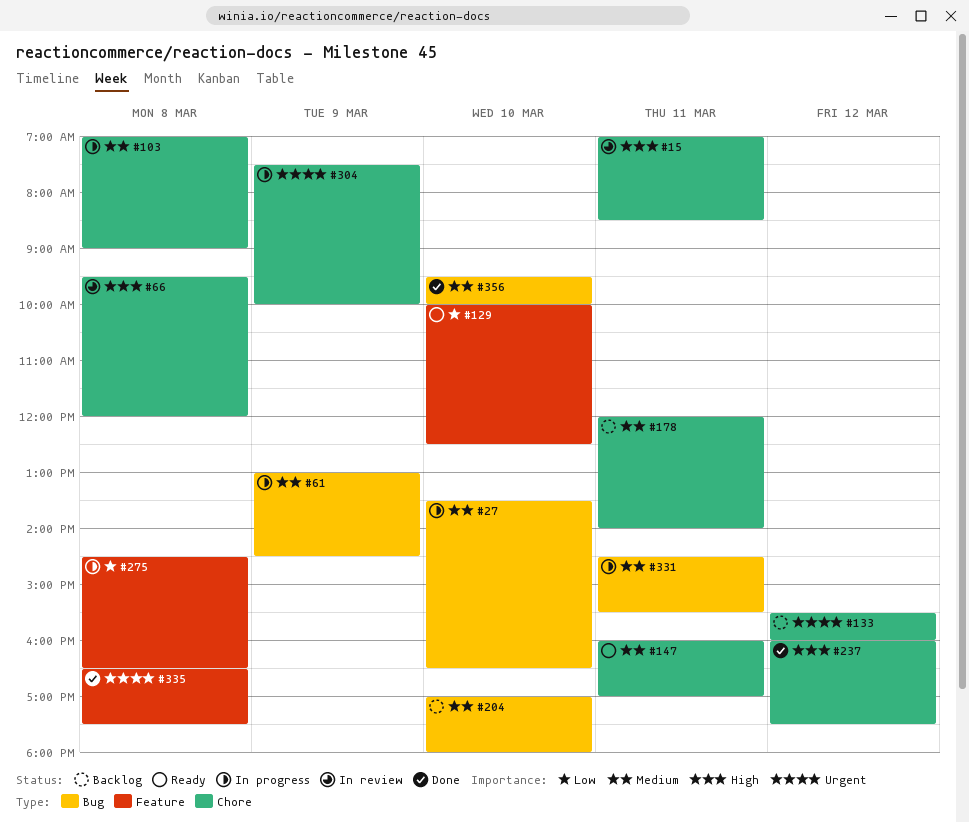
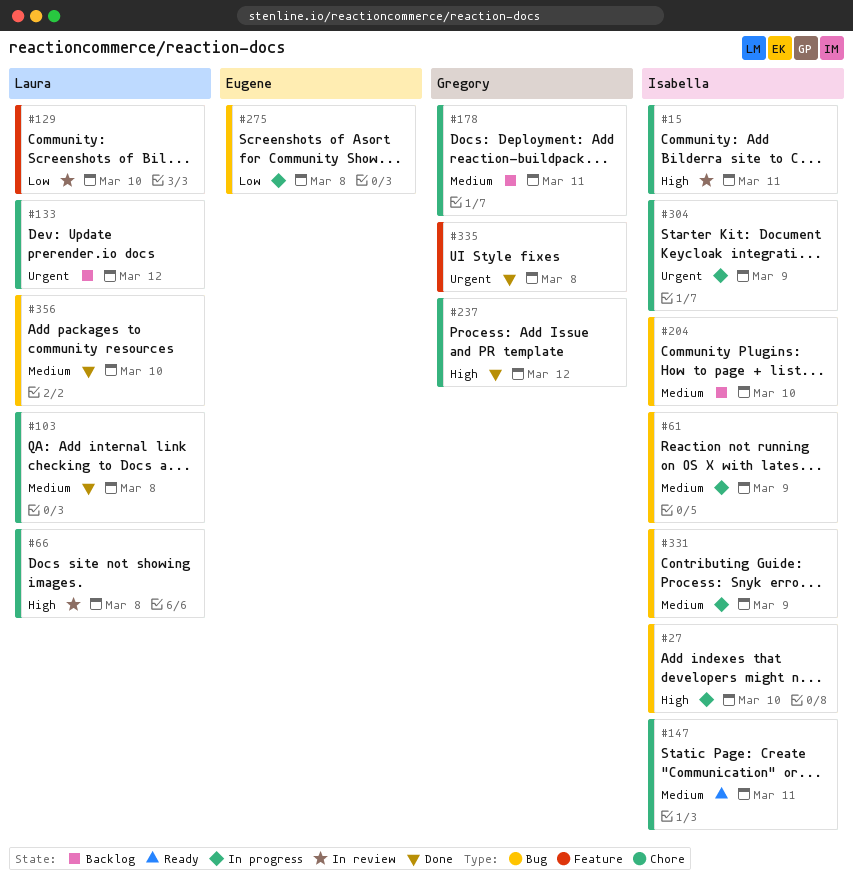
#27, priority: Medium -> High
#103, status: In progress -> Done
#129, status: Ready -> In review
#275, label: Feature -> Bug
#331, day: Mar 11 -> Mar 9

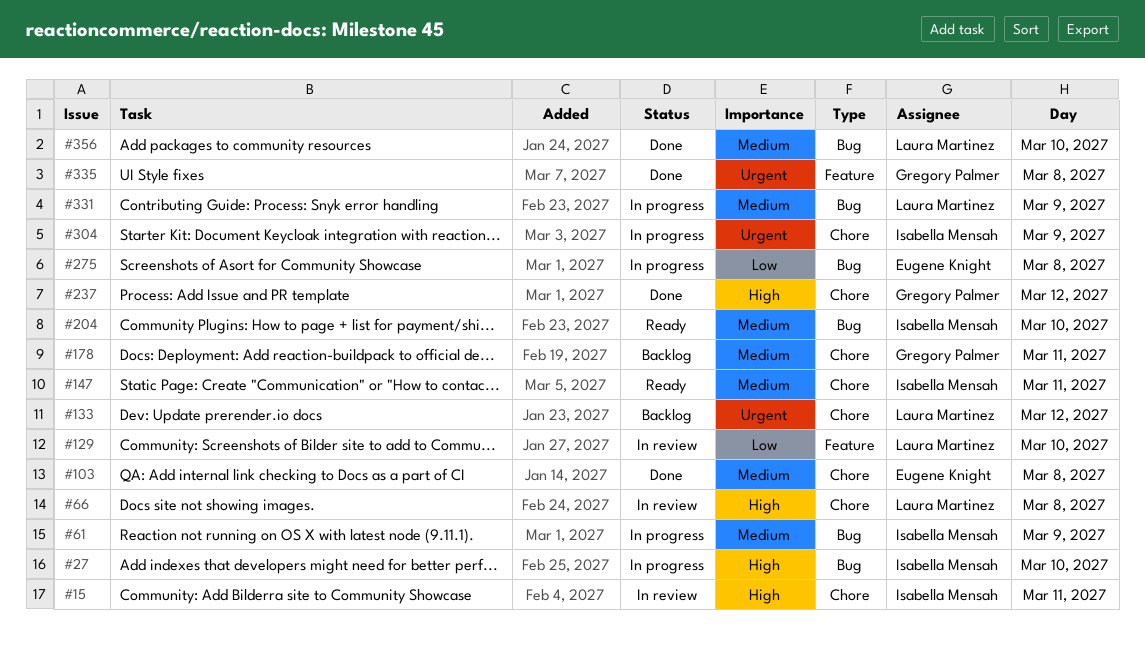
#103, owner: Laura Martinez -> Eugene Knight
#204, status: Backlog -> Ready
#331, owner: Isabella Mensah -> Laura Martinez

